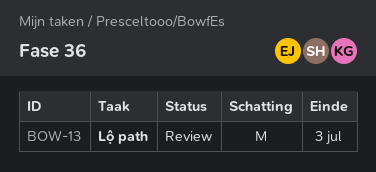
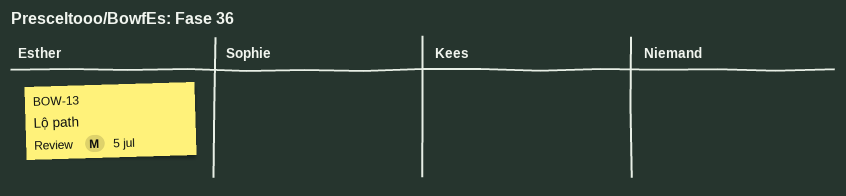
BOW-13, due: Jul 3 -> Jul 5

